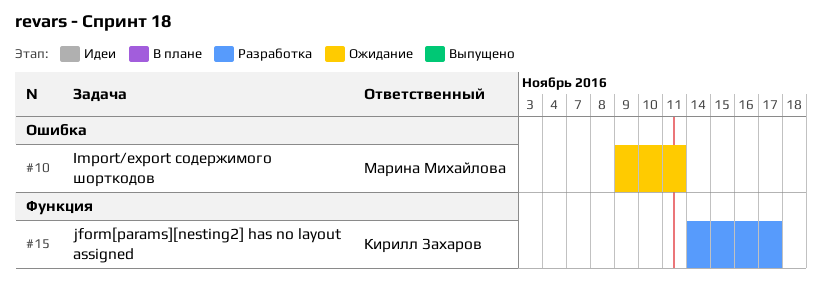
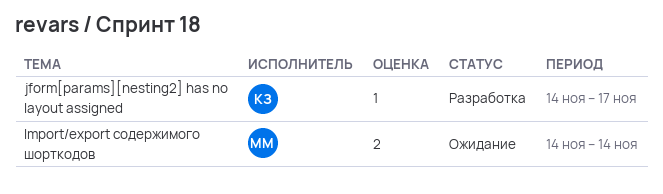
Import/export содержимого шорткодов, start: Nov 9 -> Nov 14
Import/export содержимого шорткодов, due: Nov 11 -> Nov 14

